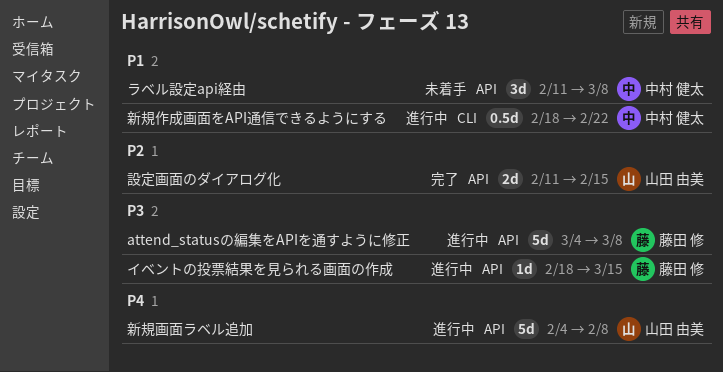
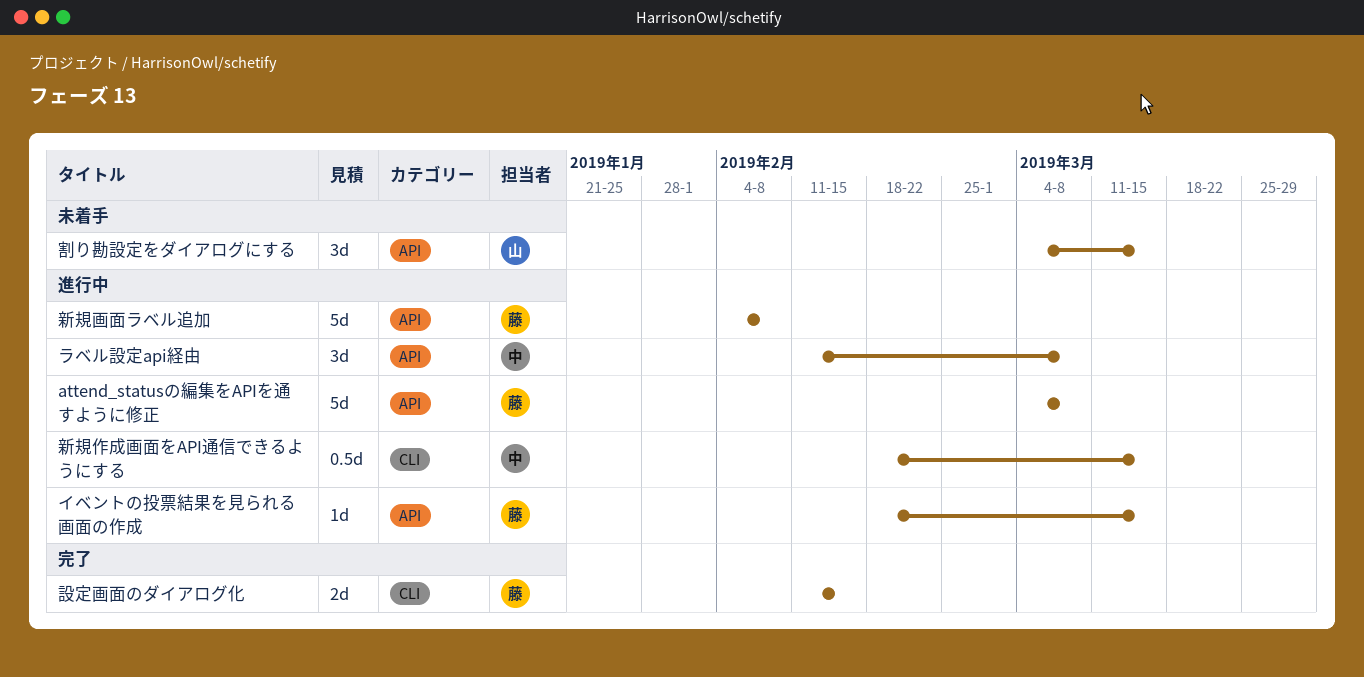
ラベル設定api経由, status: 未着手 -> 進行中
割り勘設定をダイアログにする: none -> present
新規作成画面をAPI通信できるようにする, due: Feb 22 -> Mar 15
新規画面ラベル追加, owner: 山田 由美 -> 藤田 修
設定画面のダイアログ化, owner: 山田 由美 -> 藤田 修
設定画面のダイアログ化, label: API -> CLI

